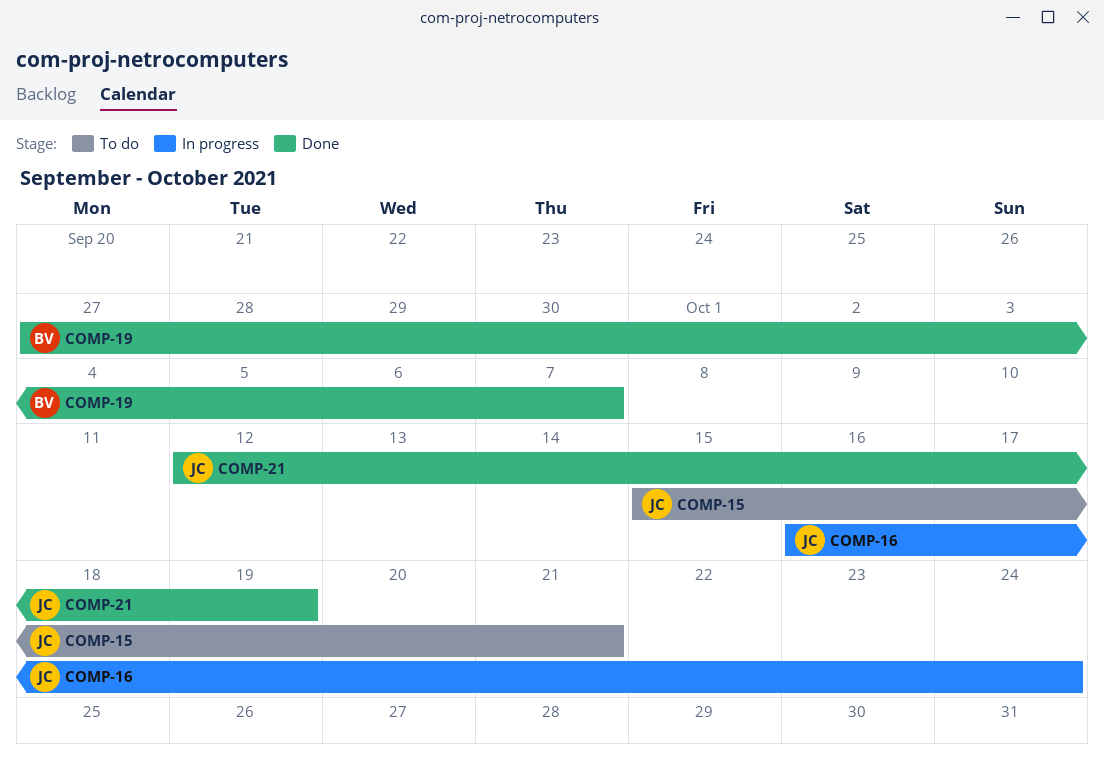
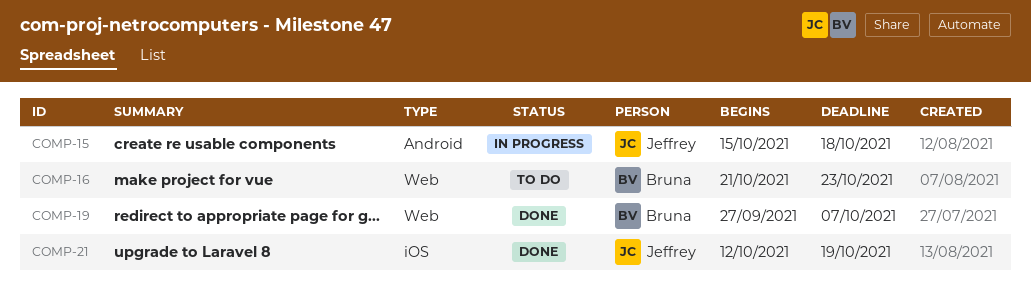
COMP-15, status: To do -> In progress
COMP-15, due: Oct 21 -> Oct 18
COMP-16, status: In progress -> To do
COMP-16, owner: Jeffrey -> Bruna
COMP-16, start: Oct 16 -> Oct 21
COMP-16, due: Oct 24 -> Oct 23

